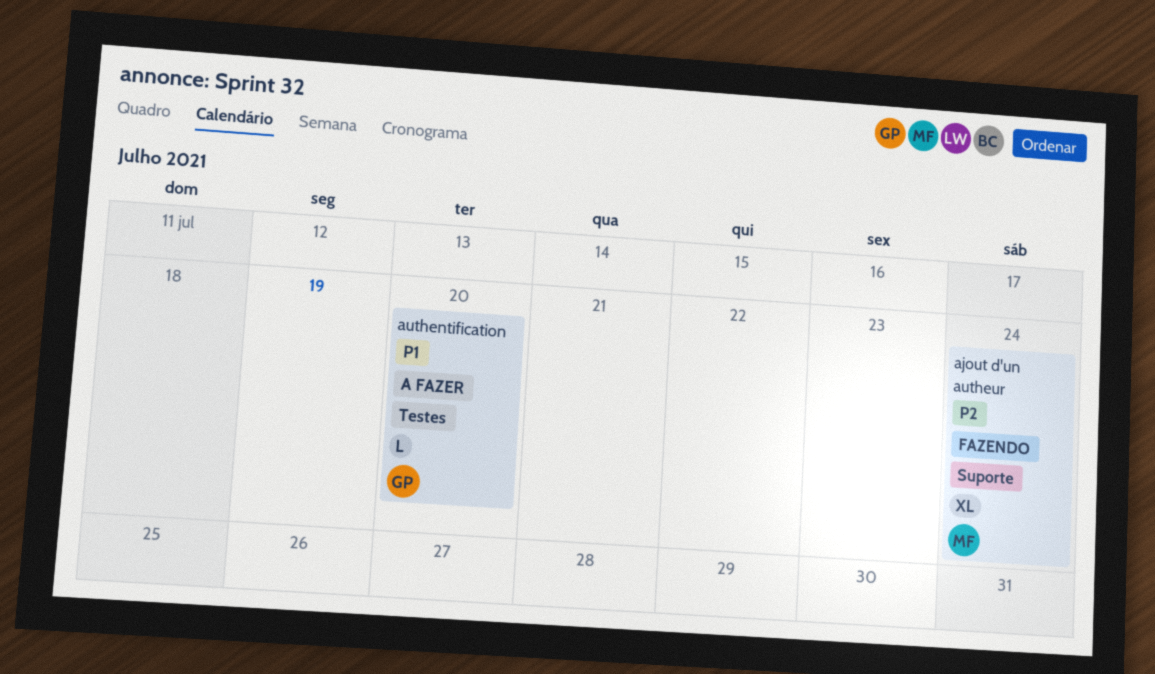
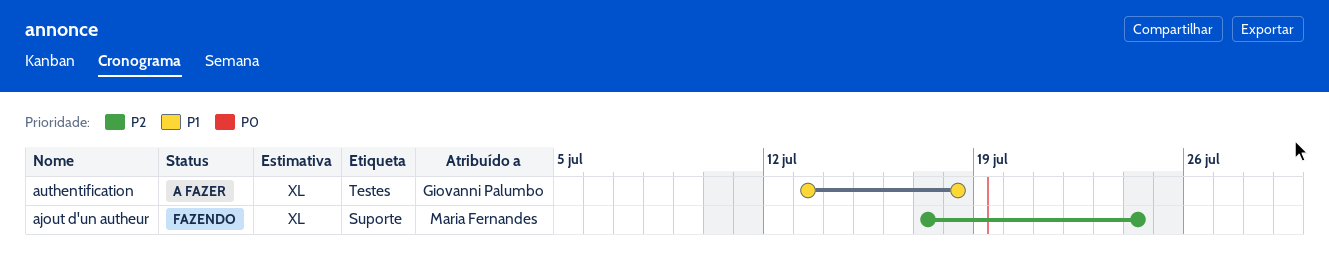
authentification, estimate: L -> XL
authentification, due: Jul 20 -> Jul 18

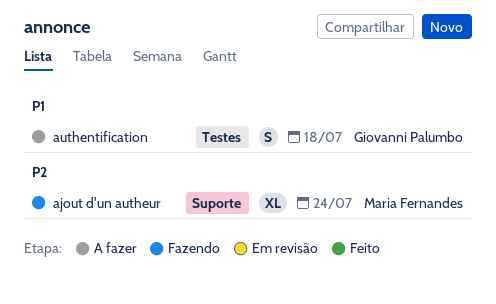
authentification, estimate: XL -> S

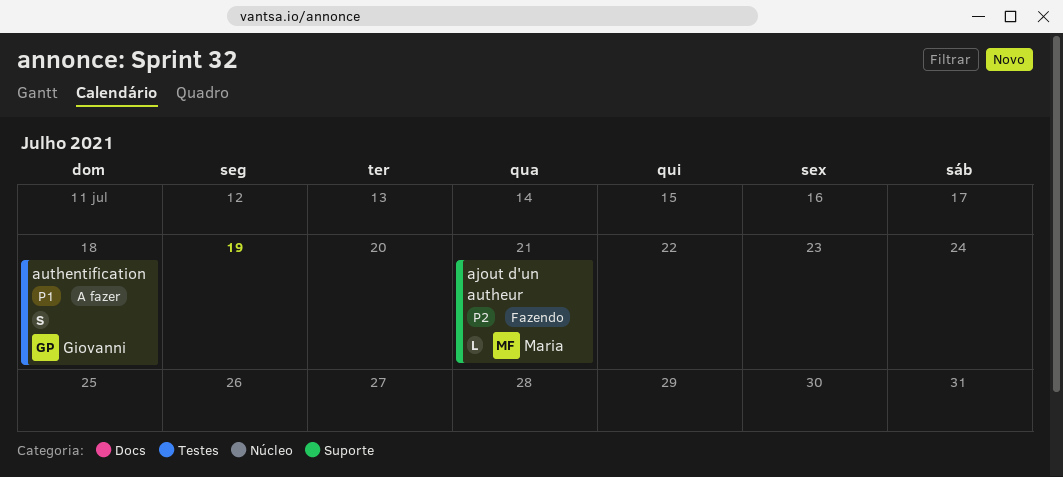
ajout d'un autheur, estimate: XL -> L
ajout d'un autheur, due: Jul 24 -> Jul 21

